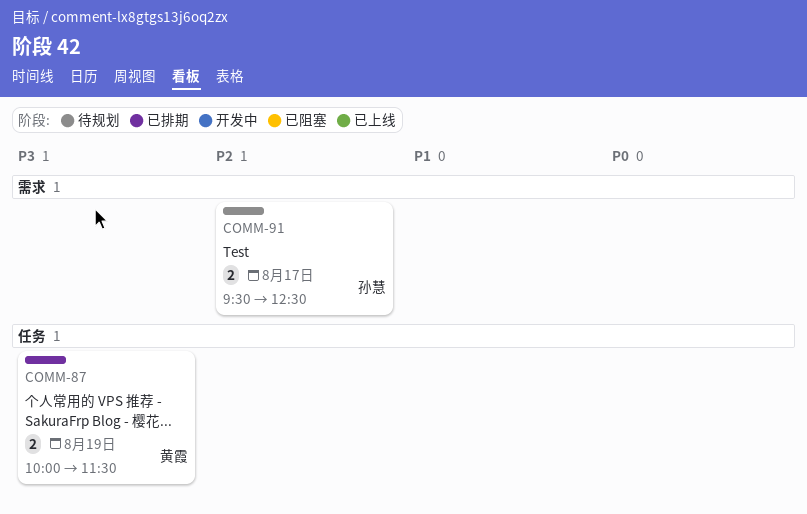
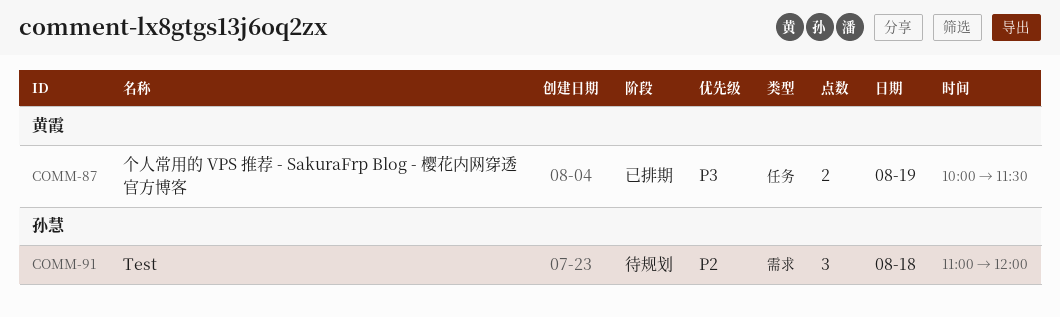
COMM-91, estimate: 2 -> 3
COMM-91, day: Aug 17 -> Aug 18
COMM-91, begins: 09:30 -> 11:00
COMM-91, ends: 12:30 -> 12:00

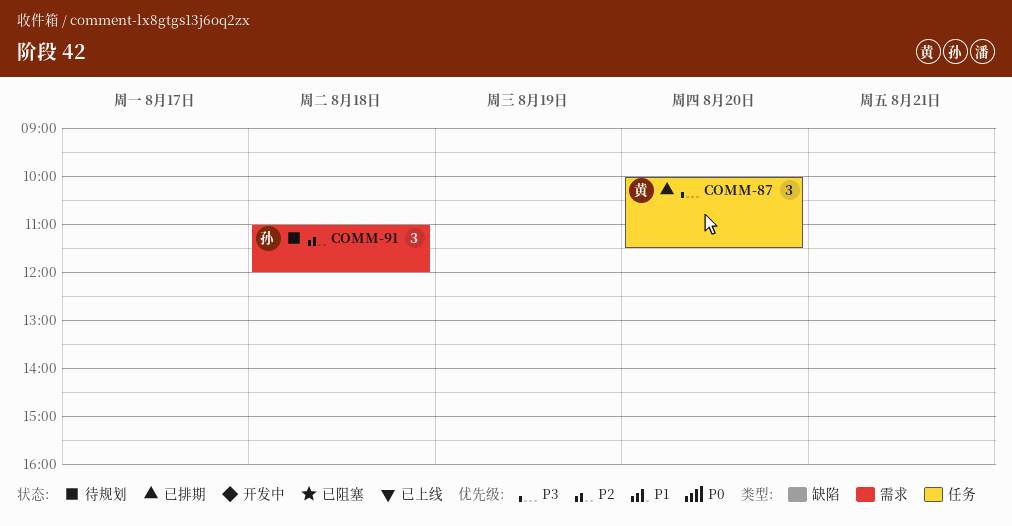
COMM-87, estimate: 2 -> 3
COMM-87, day: Aug 19 -> Aug 20

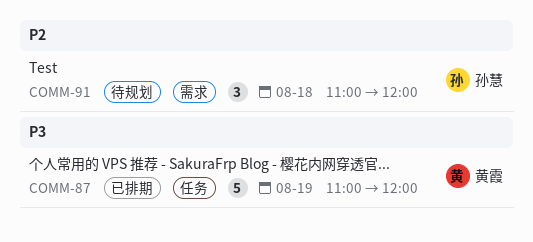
COMM-87, estimate: 3 -> 5
COMM-87, day: Aug 20 -> Aug 19
COMM-87, begins: 10:00 -> 11:00
COMM-87, ends: 11:30 -> 12:00

